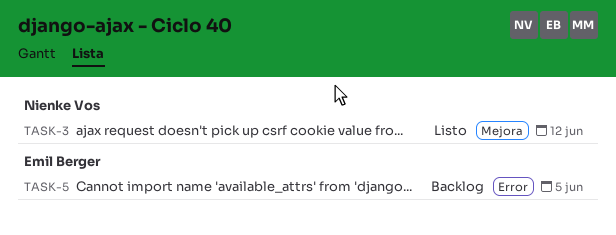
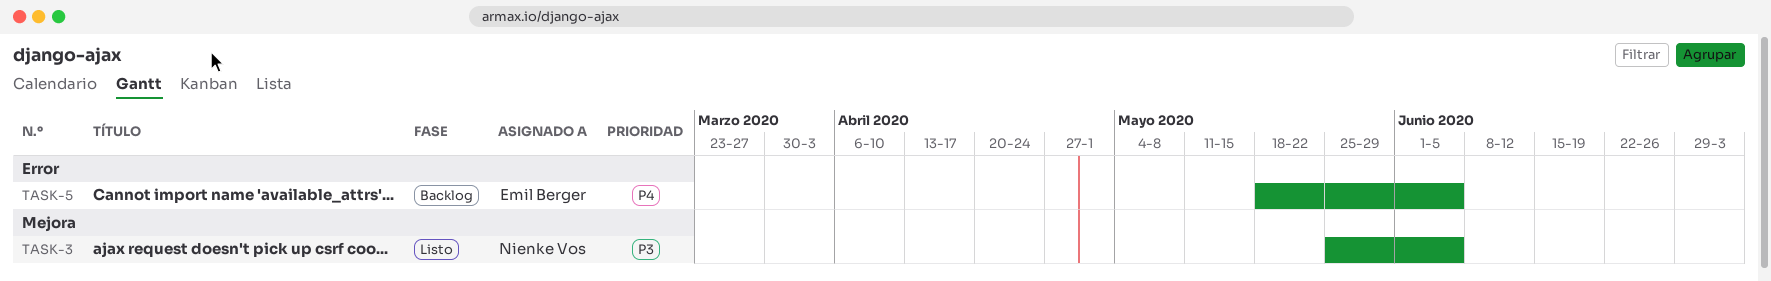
TASK-3, due: Jun 12 -> Jun 5

